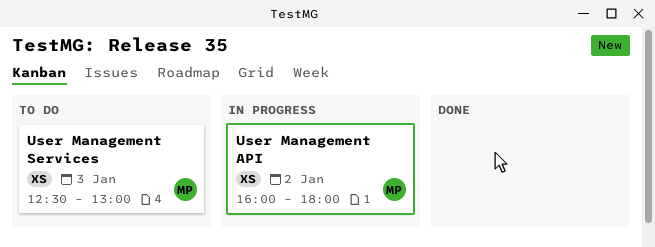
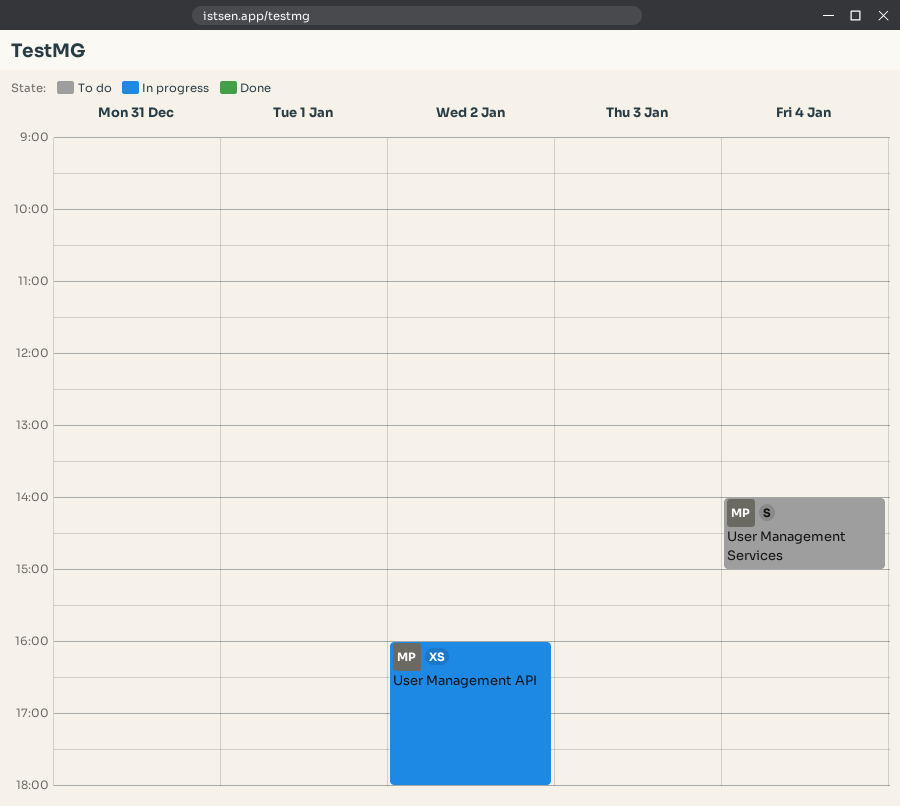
User Management Services, estimate: XS -> S
User Management Services, day: Jan 3 -> Jan 4
User Management Services, begins: 12:30 -> 14:00
User Management Services, ends: 13:00 -> 15:00

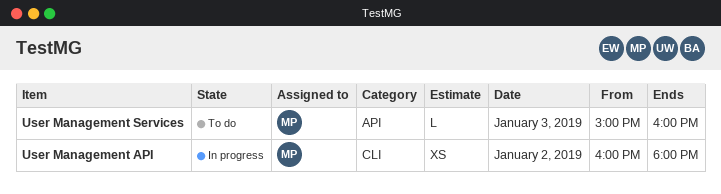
User Management Services, estimate: S -> L
User Management Services, day: Jan 4 -> Jan 3
User Management Services, begins: 14:00 -> 15:00
User Management Services, ends: 15:00 -> 16:00

